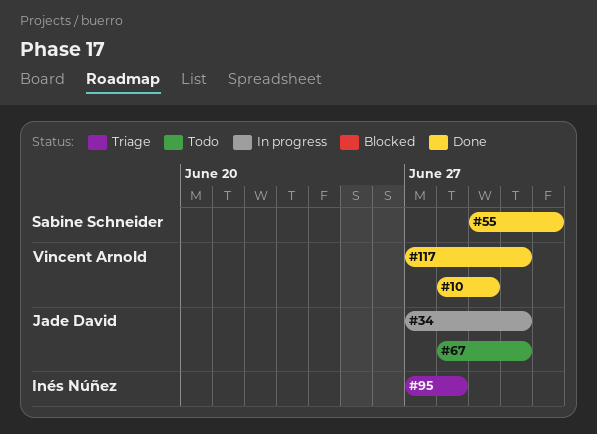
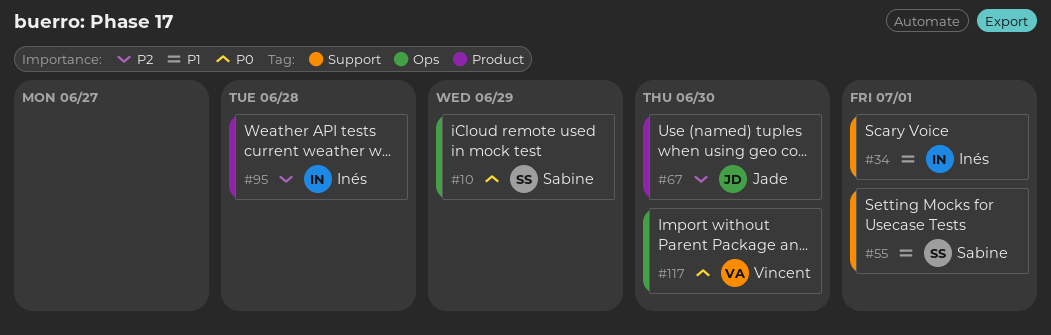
#10, owner: Vincent Arnold -> Sabine Schneider
#34, owner: Jade David -> Inés Núñez
#34, due: Jun 30 -> Jul 1

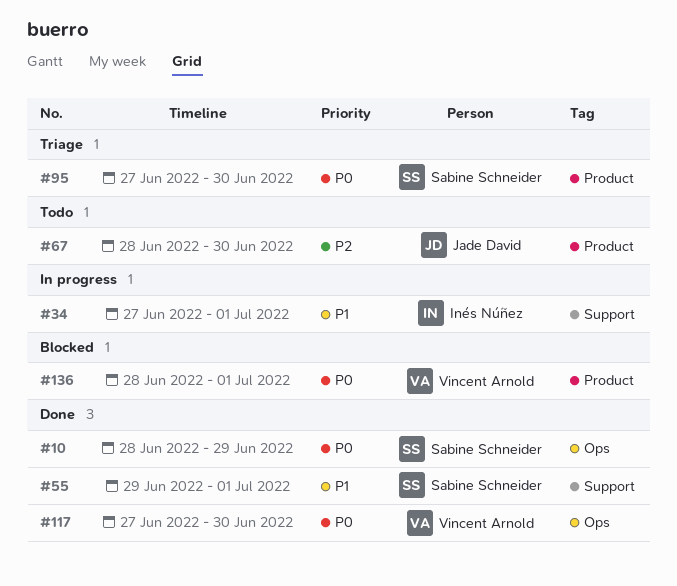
#95, owner: Inés Núñez -> Sabine Schneider
#95, priority: P2 -> P0
#95, due: Jun 28 -> Jun 30
#136: none -> present

